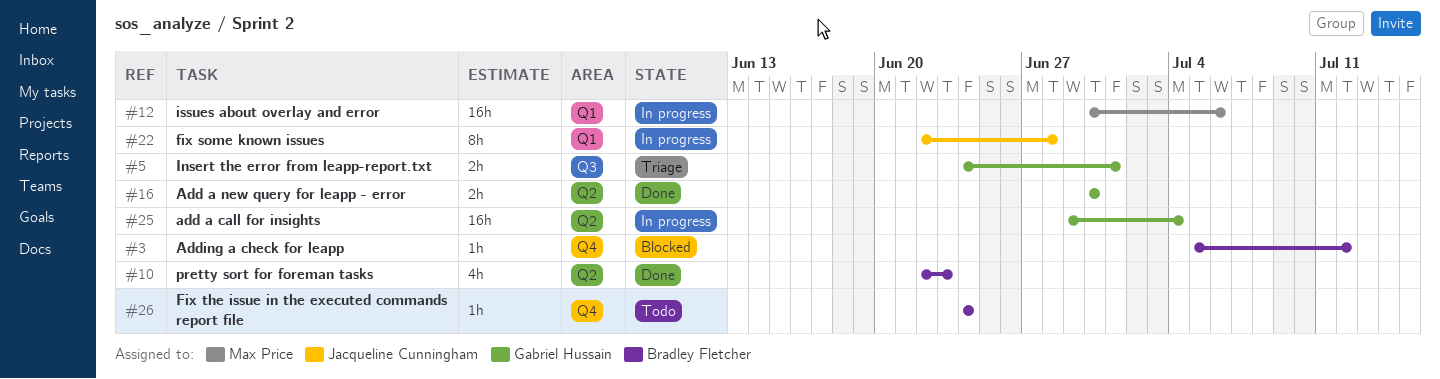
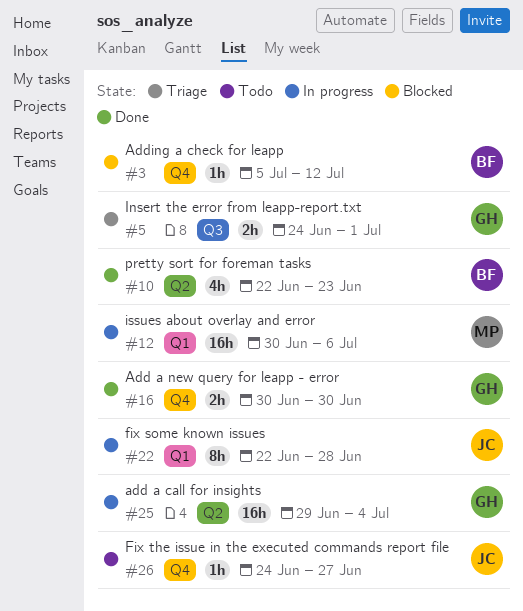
#16, label: Q2 -> Q4
#26, owner: Bradley Fletcher -> Jacqueline Cunningham
#26, due: Jun 24 -> Jun 27

